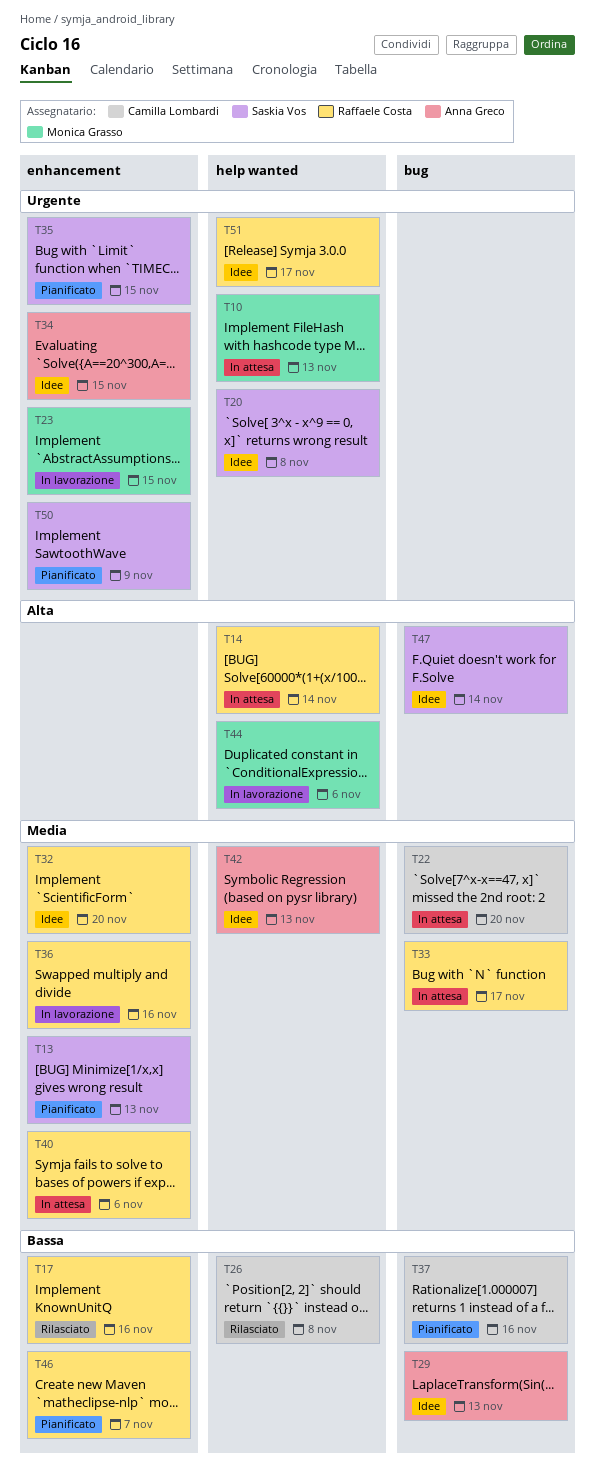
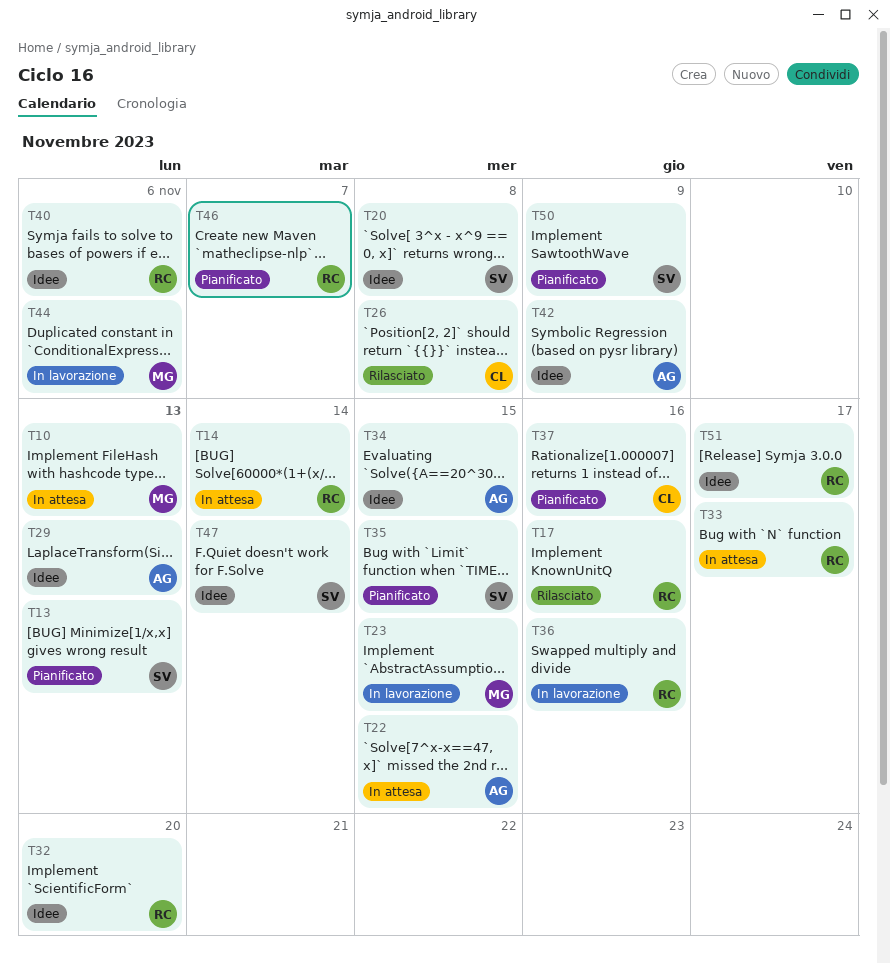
T22, owner: Camilla Lombardi -> Anna Greco
T22, due: Nov 20 -> Nov 15
T40, status: In attesa -> Idee
T42, due: Nov 13 -> Nov 9

